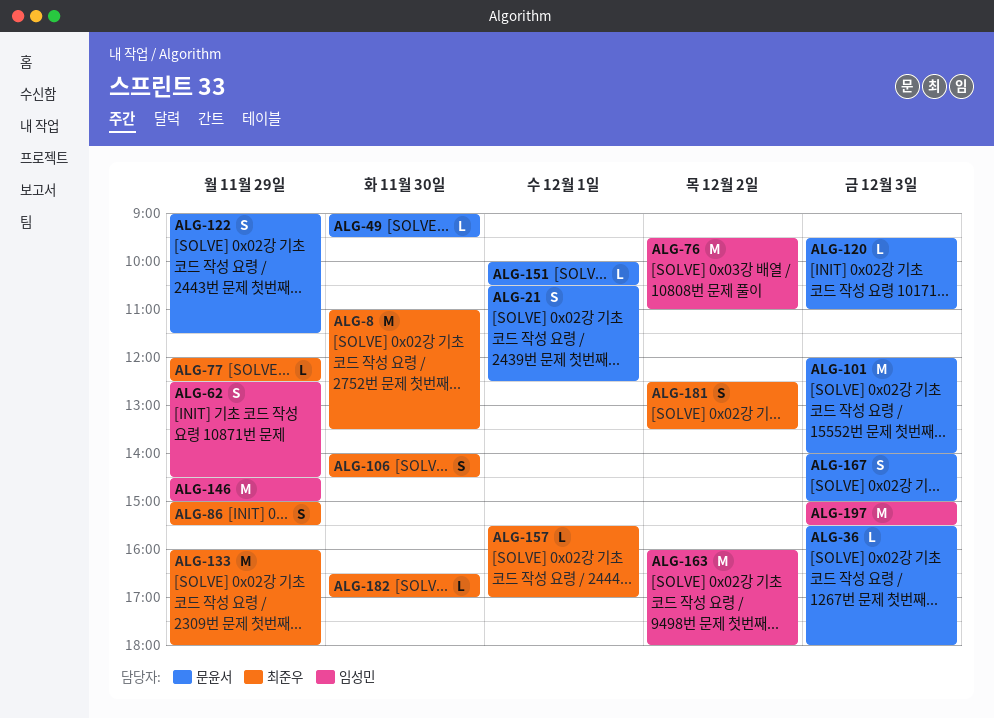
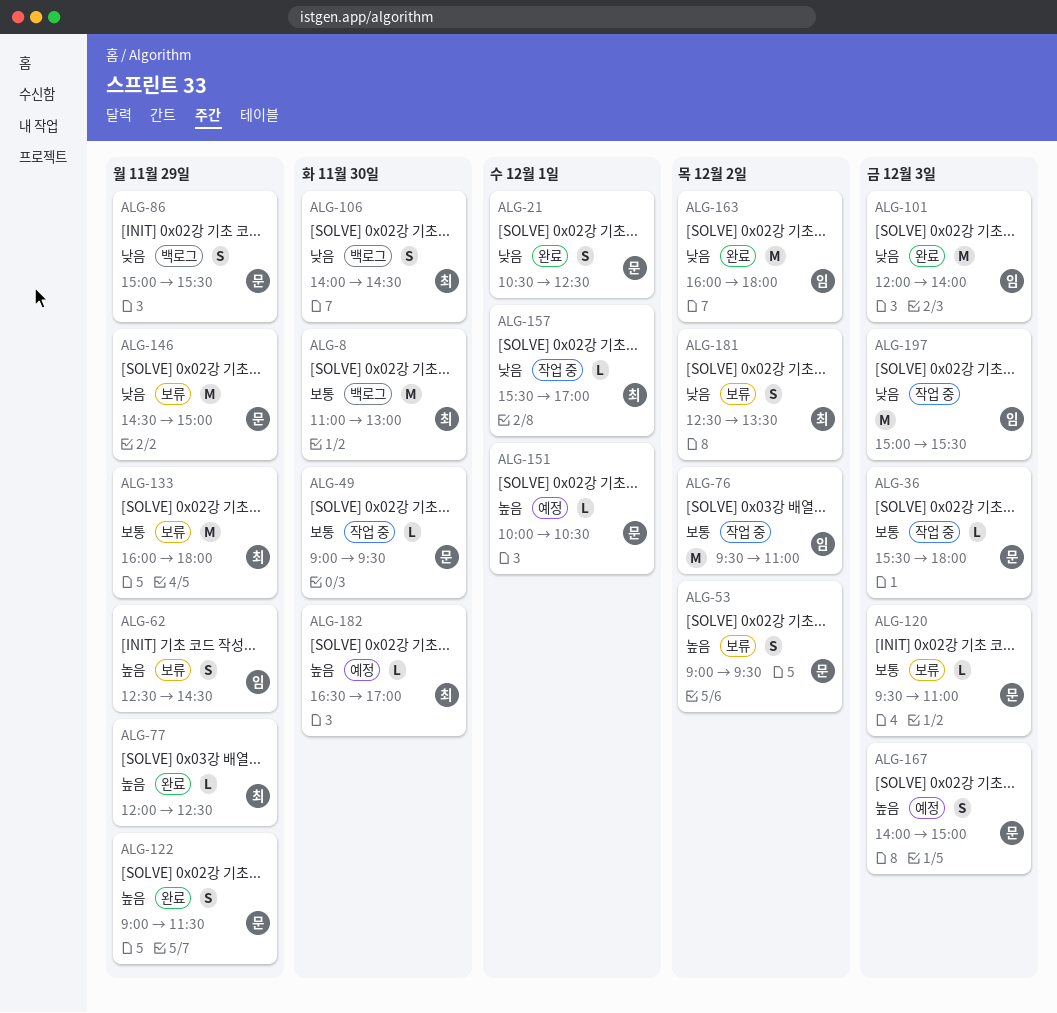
ALG-8, ends: 13:30 -> 13:00
ALG-53: none -> present
ALG-86, owner: 최준우 -> 문윤서
ALG-101, owner: 문윤서 -> 임성민
ALG-146, owner: 임성민 -> 문윤서

